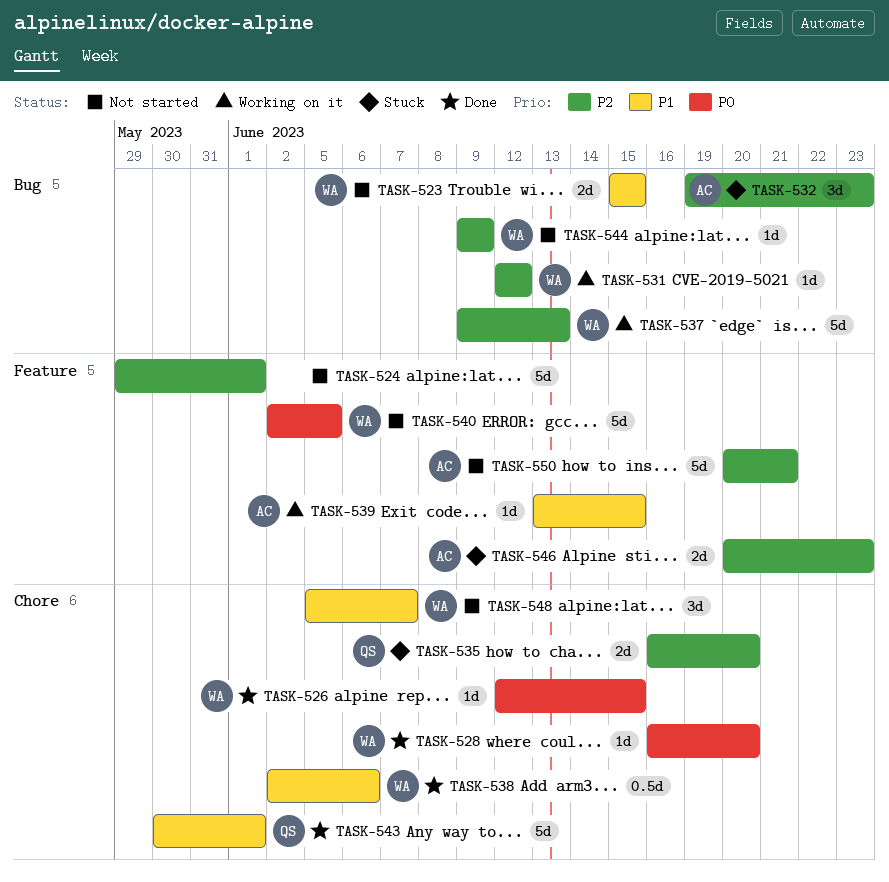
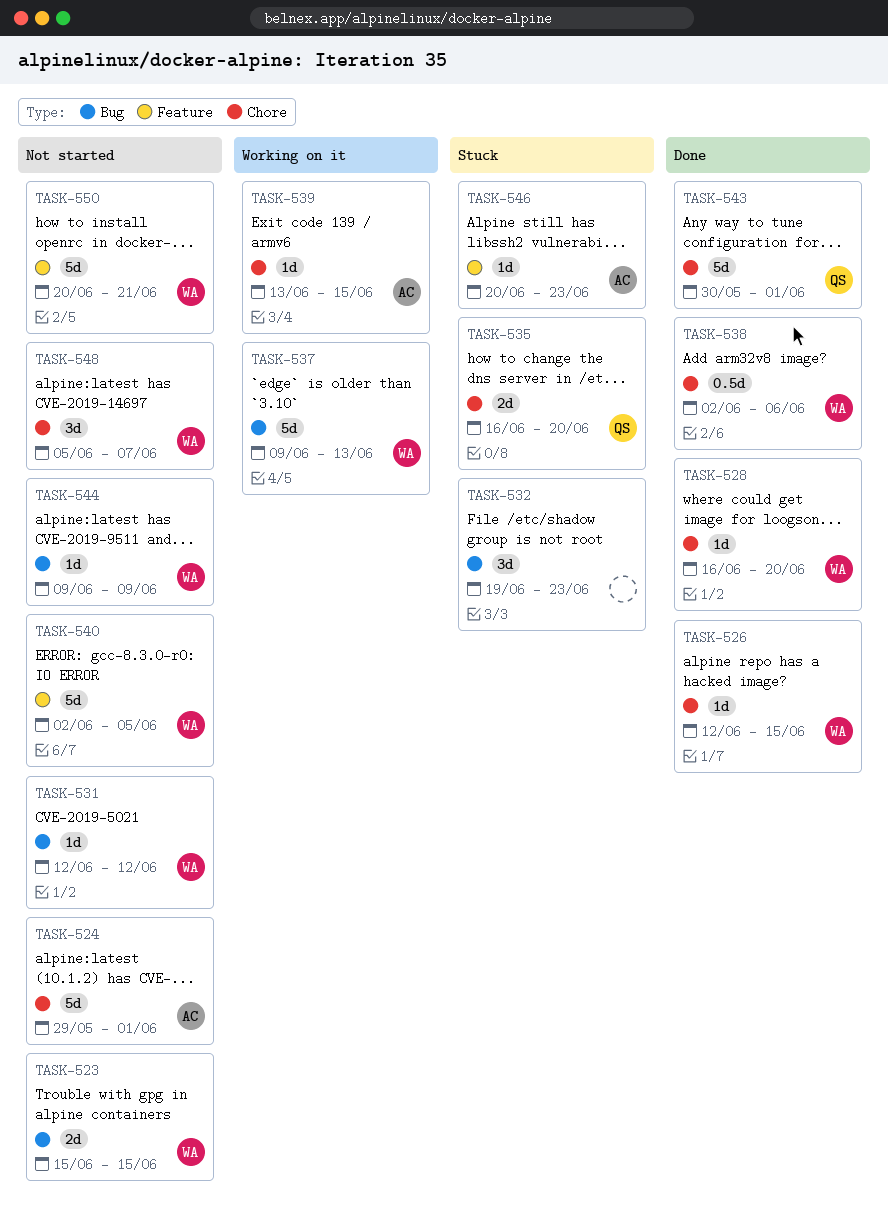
TASK-524, owner: none -> AC
TASK-524, label: Feature -> Chore
TASK-531, status: Working on it -> Not started
TASK-532, owner: AC -> none
TASK-539, label: Feature -> Chore
TASK-546, estimate: 2d -> 1d
TASK-550, owner: AC -> WA

